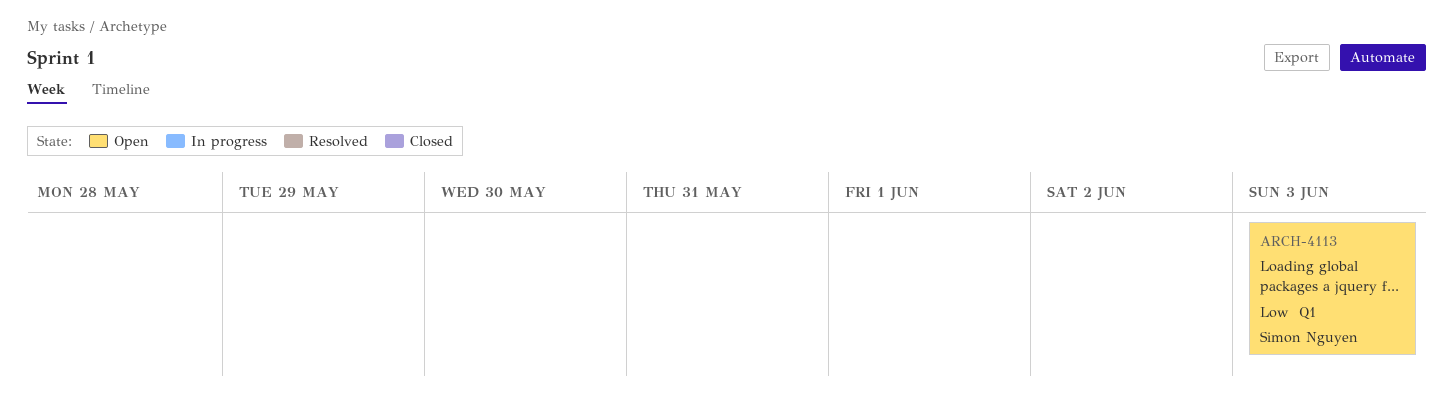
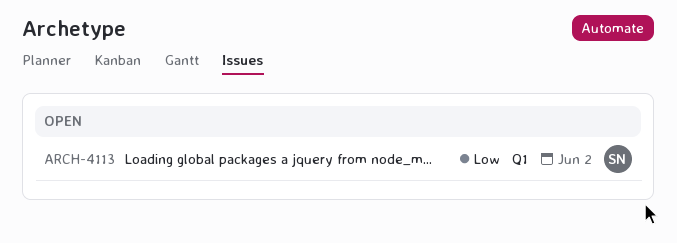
ARCH-4113, due: Jun 3 -> Jun 2

